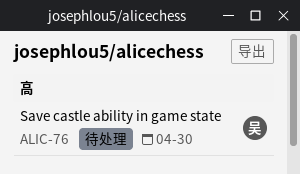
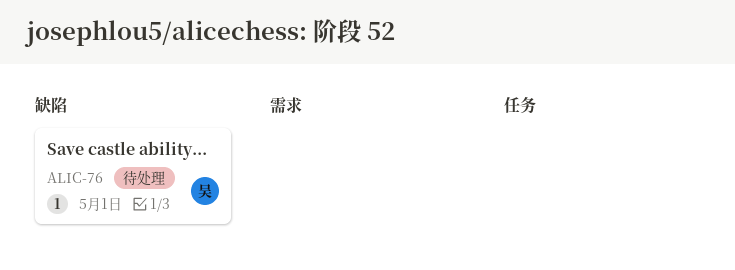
ALIC-76, due: Apr 30 -> May 1

